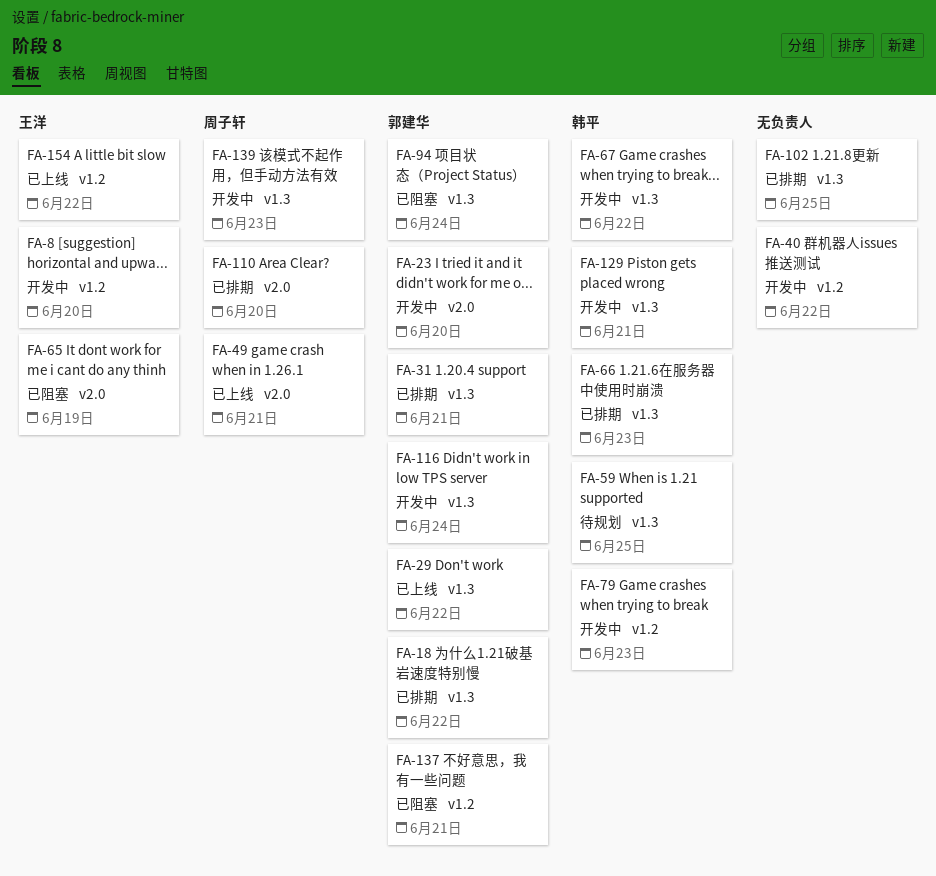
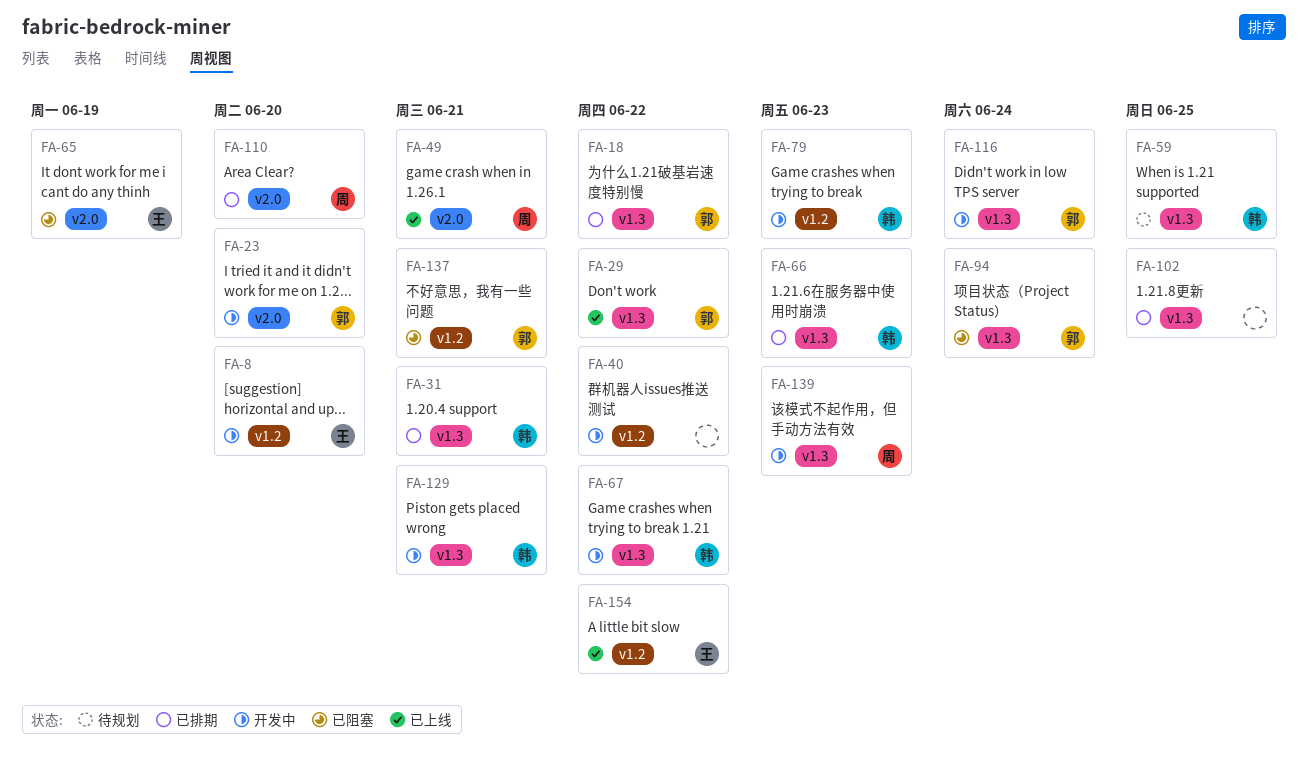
FA-31, owner: 郭建华 -> 韩平

